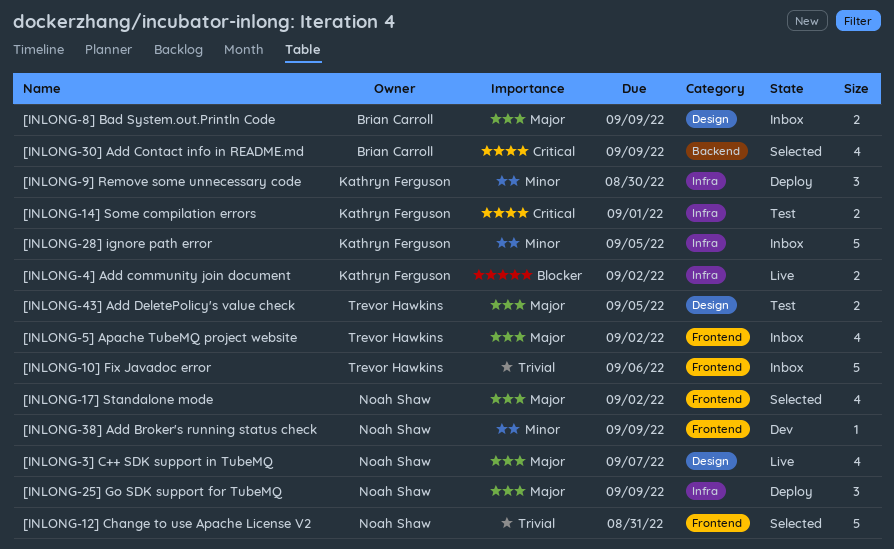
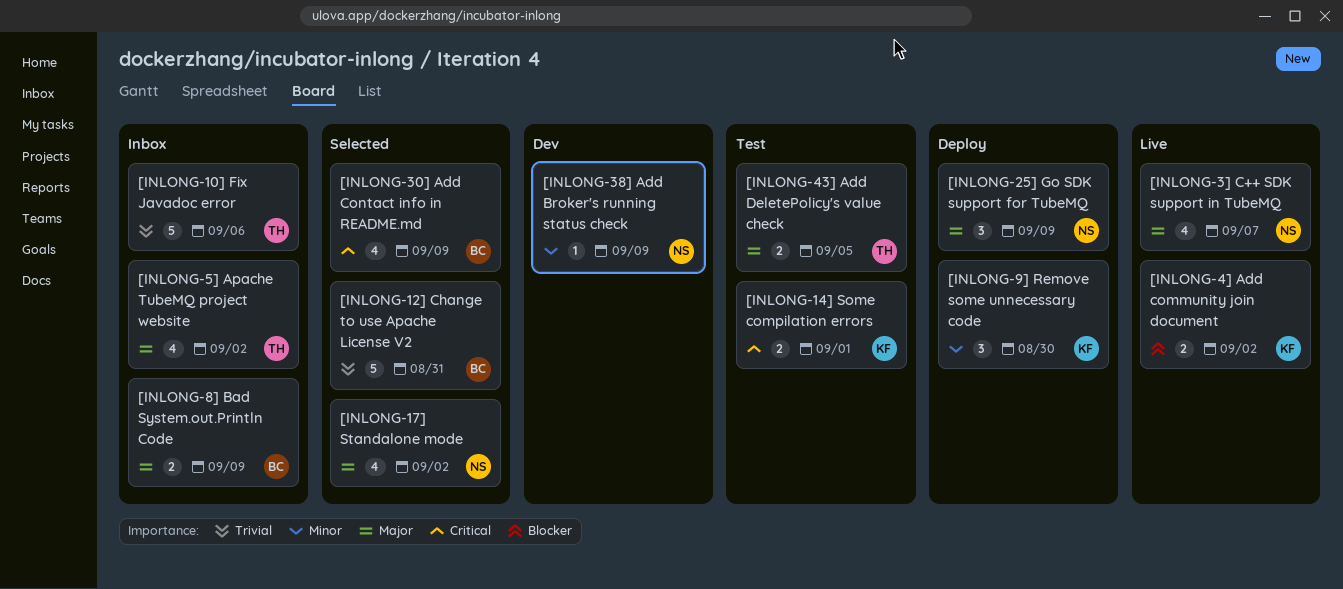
[INLONG-12] Change to use Apache License V2, owner: Noah Shaw -> Brian Carroll
[INLONG-28] ignore path error: present -> none

